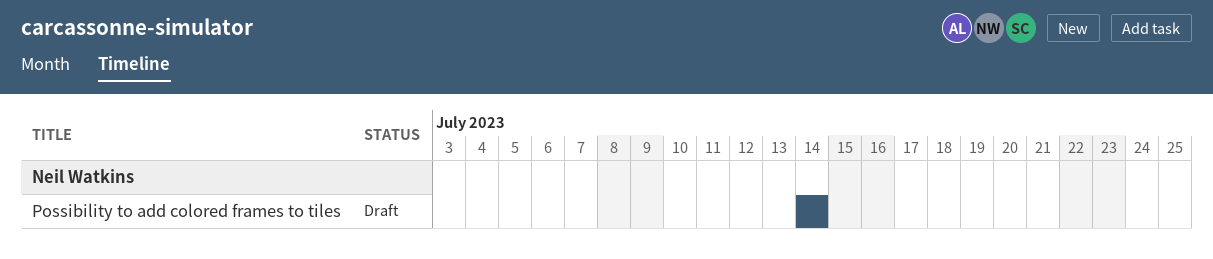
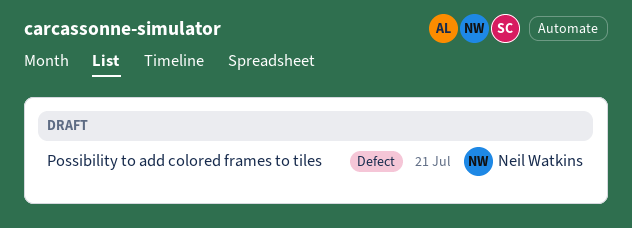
Possibility to add colored frames to tiles, due: Jul 14 -> Jul 21

